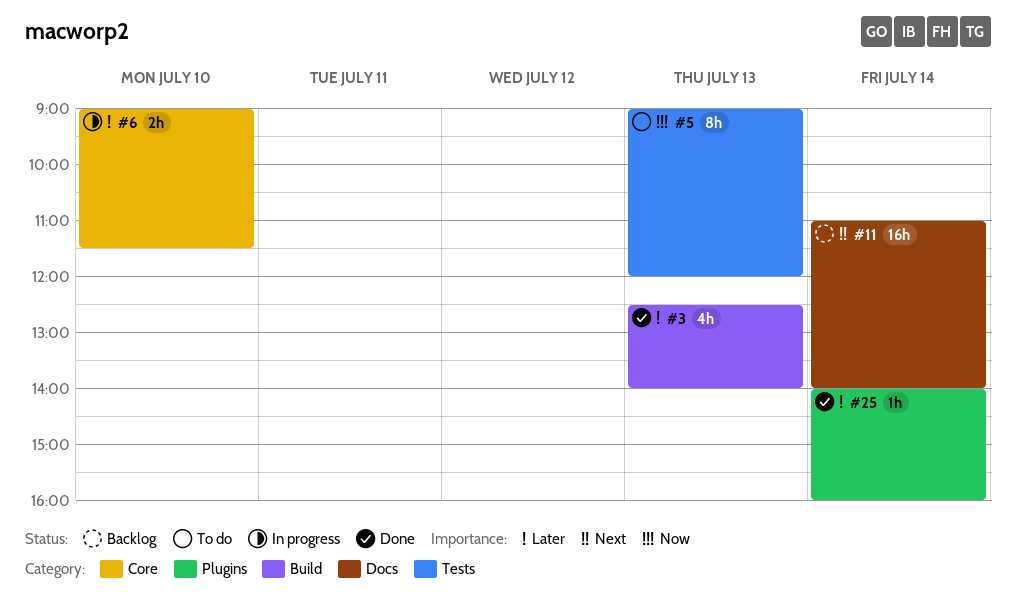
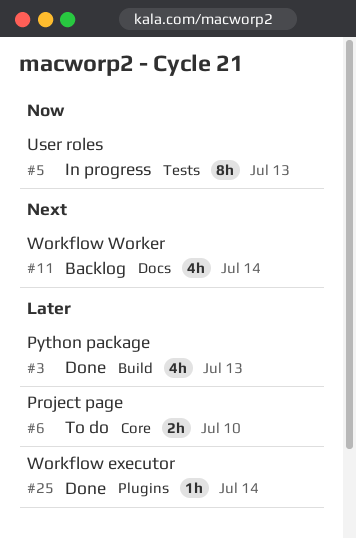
#5, status: To do -> In progress
#6, status: In progress -> To do
#11, estimate: 16h -> 4h

